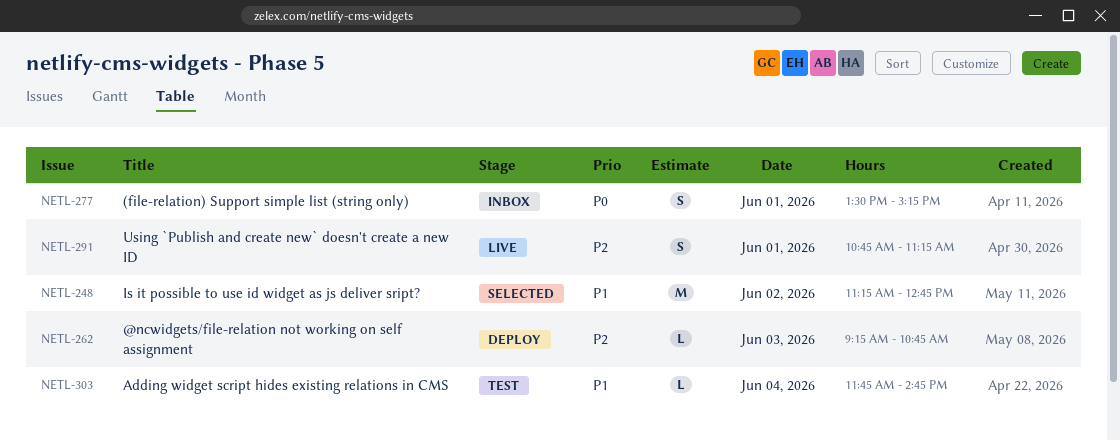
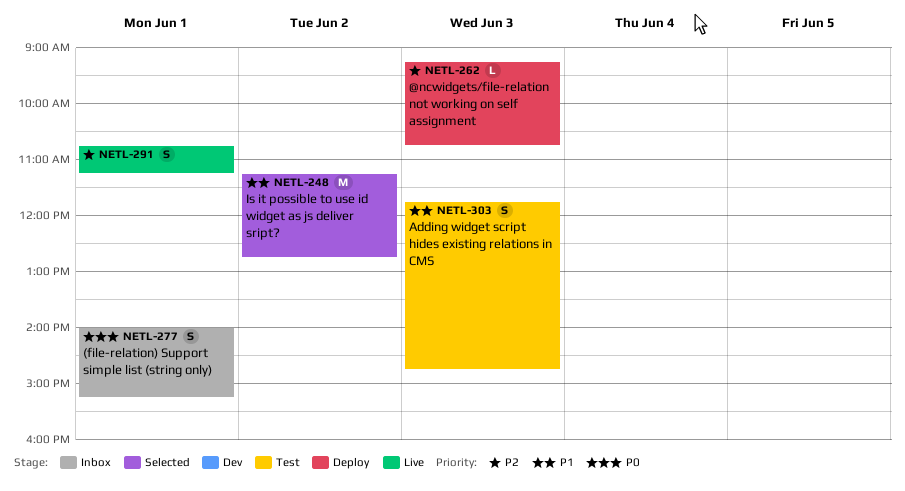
NETL-277, begins: 13:30 -> 14:00
NETL-303, estimate: L -> S
NETL-303, day: Jun 4 -> Jun 3

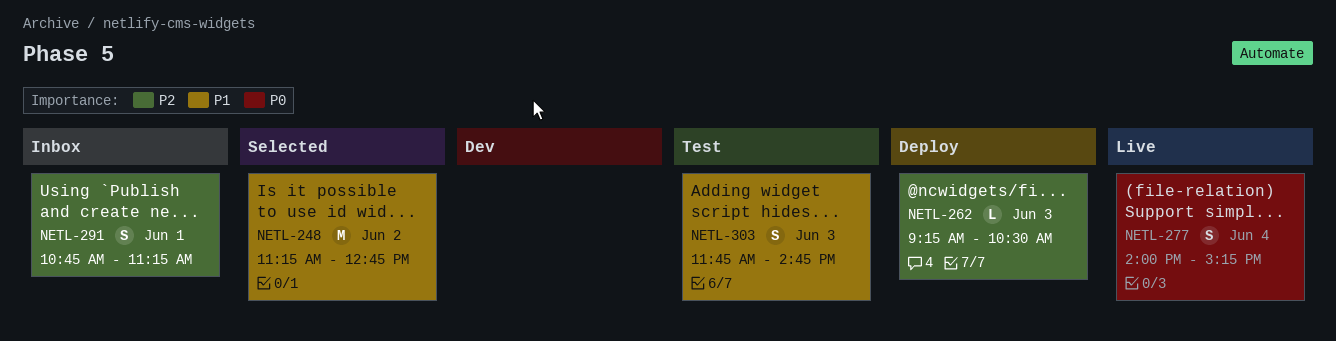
NETL-262, ends: 10:45 -> 10:30
NETL-277, status: Inbox -> Live
NETL-277, day: Jun 1 -> Jun 4
NETL-291, status: Live -> Inbox

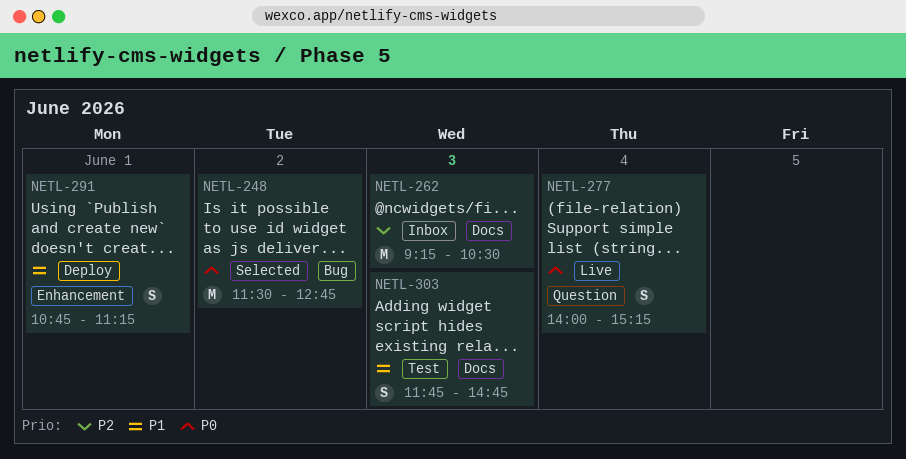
NETL-248, priority: P1 -> P0
NETL-248, begins: 11:15 -> 11:30
NETL-262, status: Deploy -> Inbox
NETL-262, estimate: L -> M
NETL-291, status: Inbox -> Deploy
NETL-291, priority: P2 -> P1

